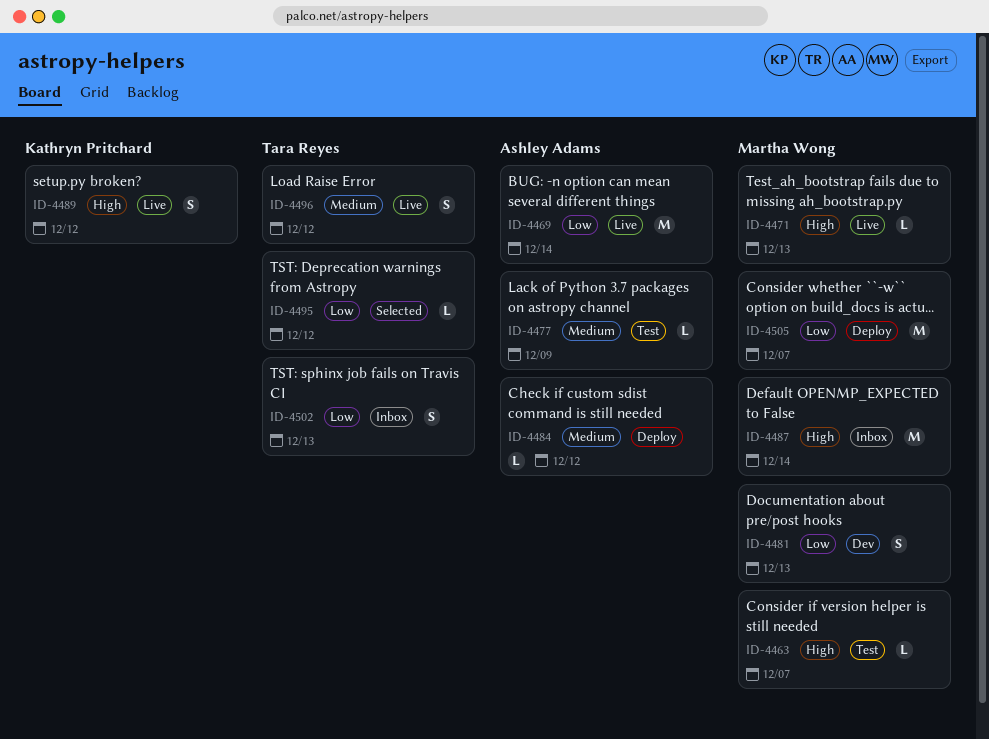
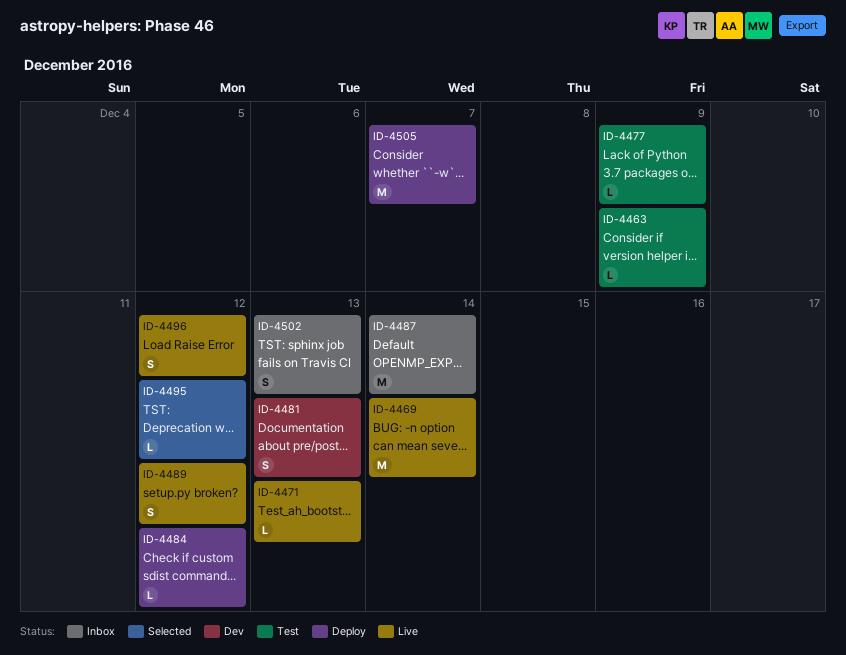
ID-4463, due: Dec 7 -> Dec 9

